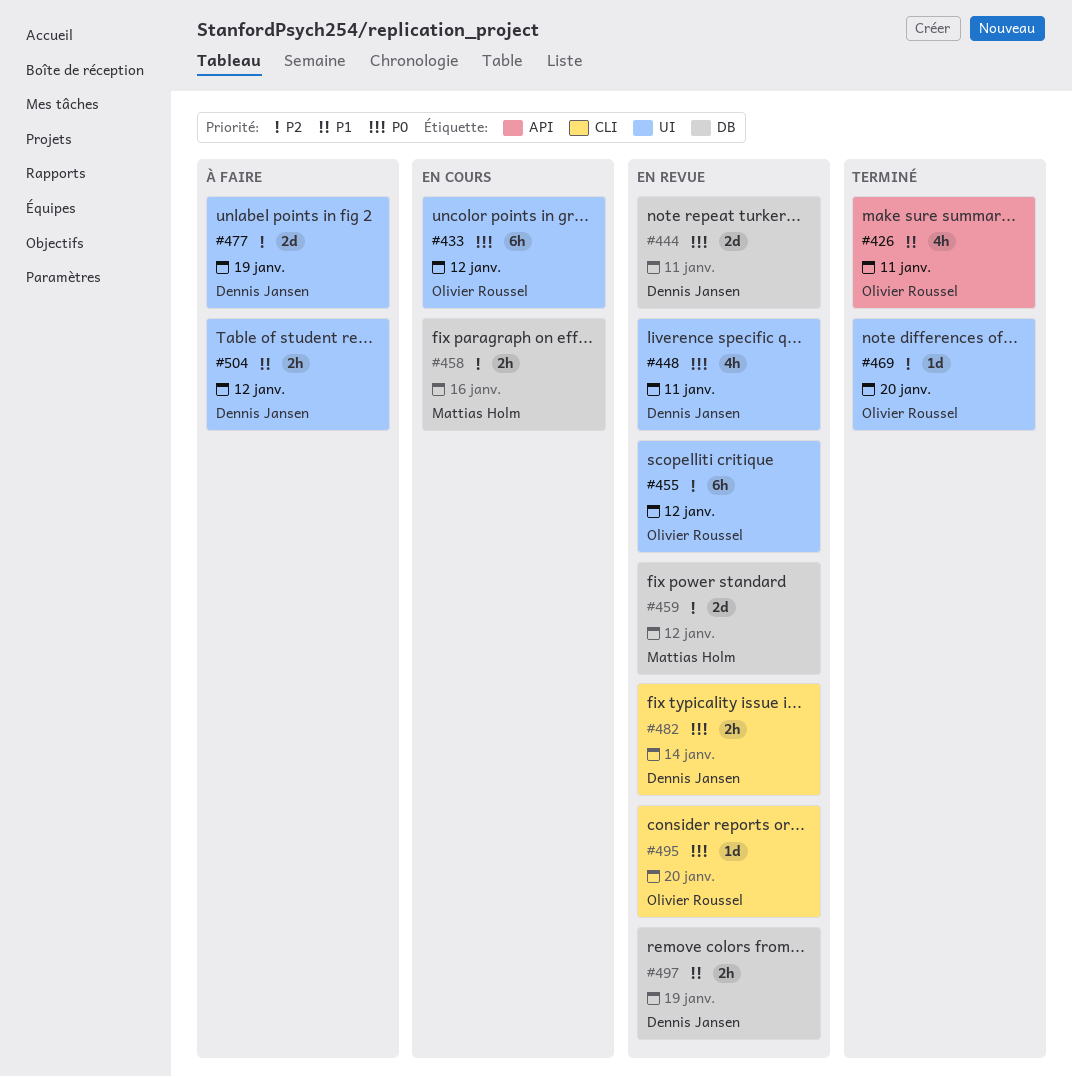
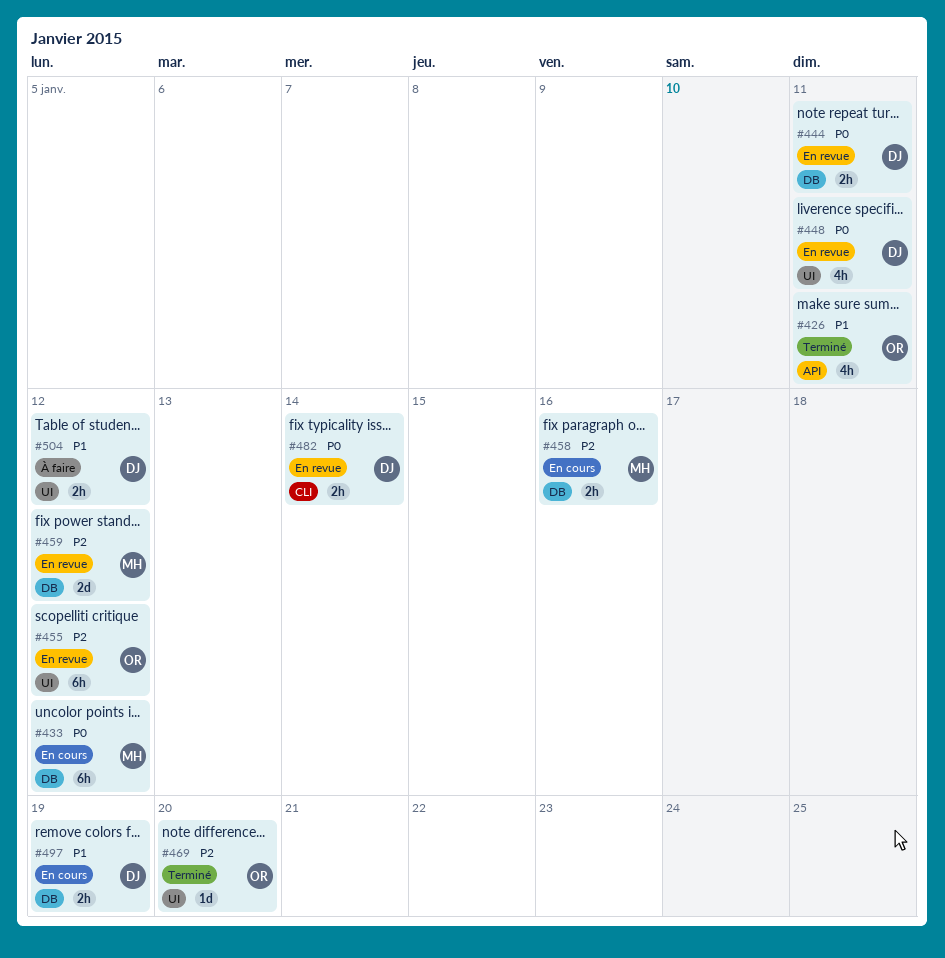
#433, owner: Olivier Roussel -> Mattias Holm
#433, label: UI -> DB
#444, estimate: 2d -> 2h
#477: present -> none
#495: present -> none
#497, status: En revue -> En cours

